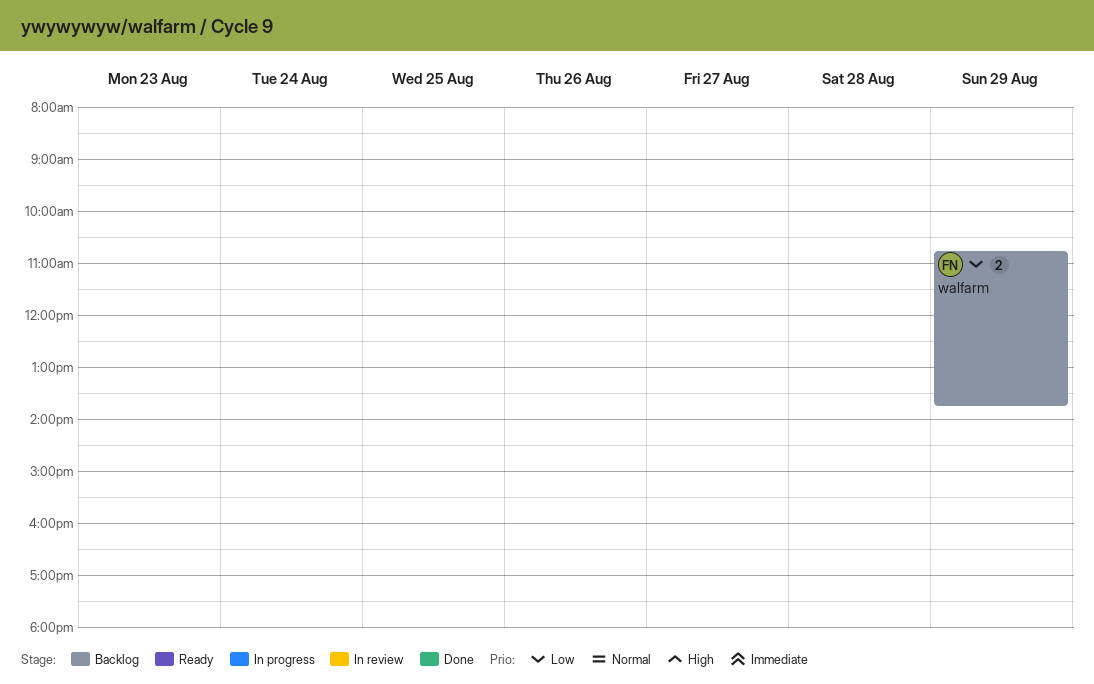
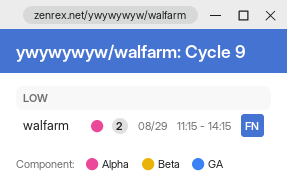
walfarm, begins: 10:45 -> 11:15
walfarm, ends: 13:45 -> 14:15

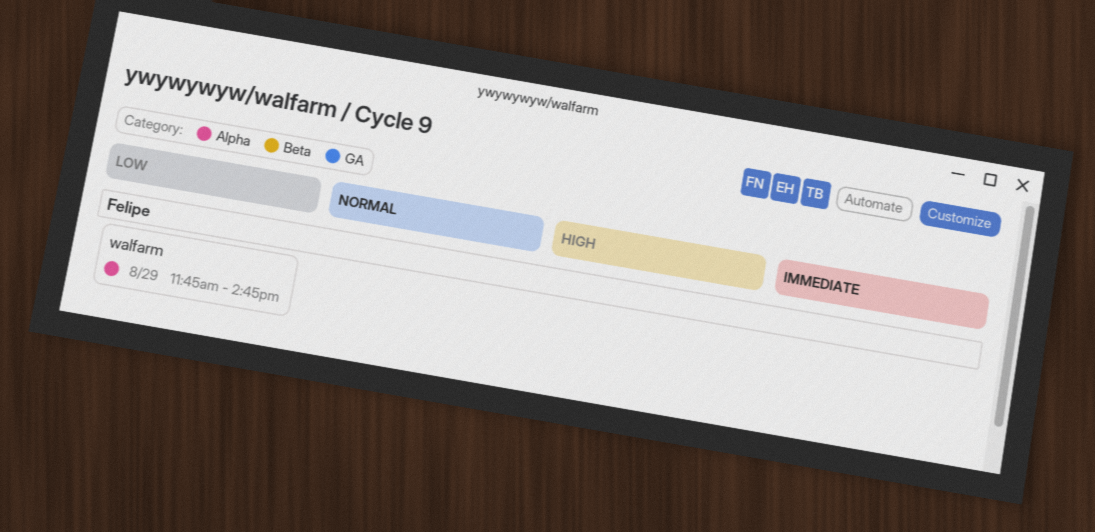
walfarm, begins: 11:15 -> 11:45
walfarm, ends: 14:15 -> 14:45

